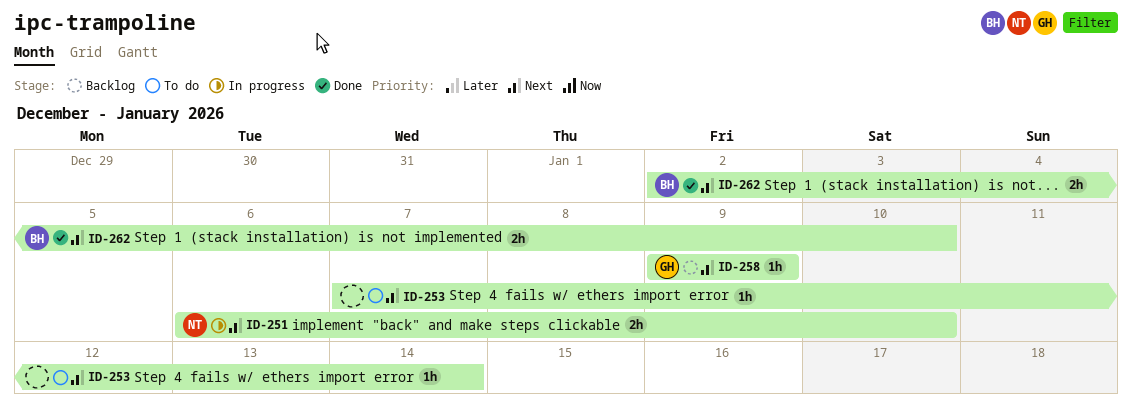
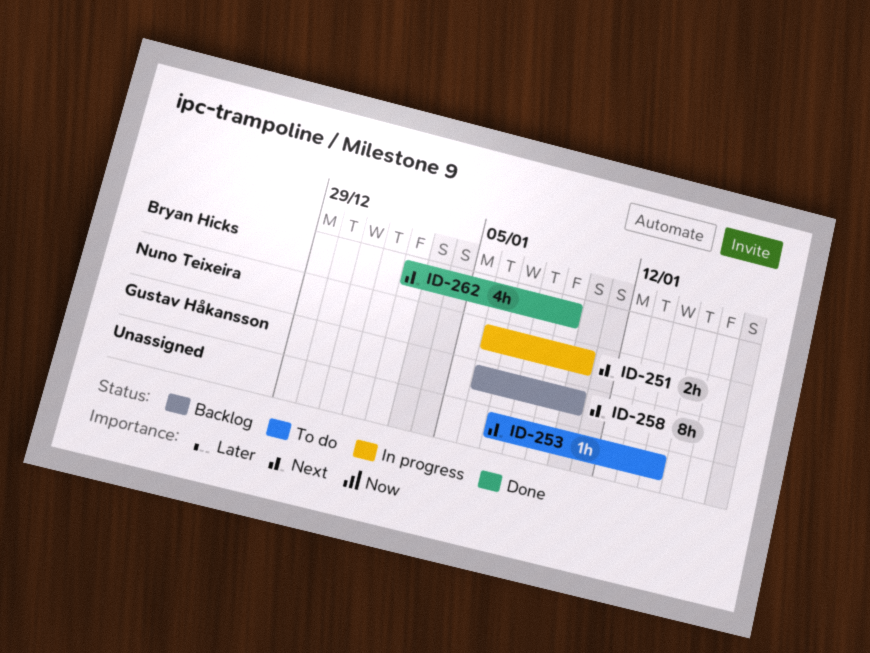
ID-258, estimate: 1h -> 8h
ID-258, start: Jan 9 -> Jan 6
ID-258, due: Jan 9 -> Jan 10
ID-262, estimate: 2h -> 4h
ID-262, due: Jan 10 -> Jan 9

